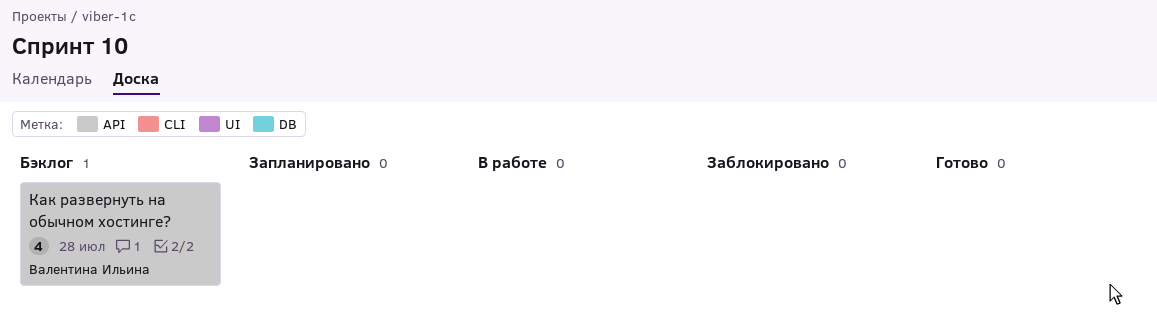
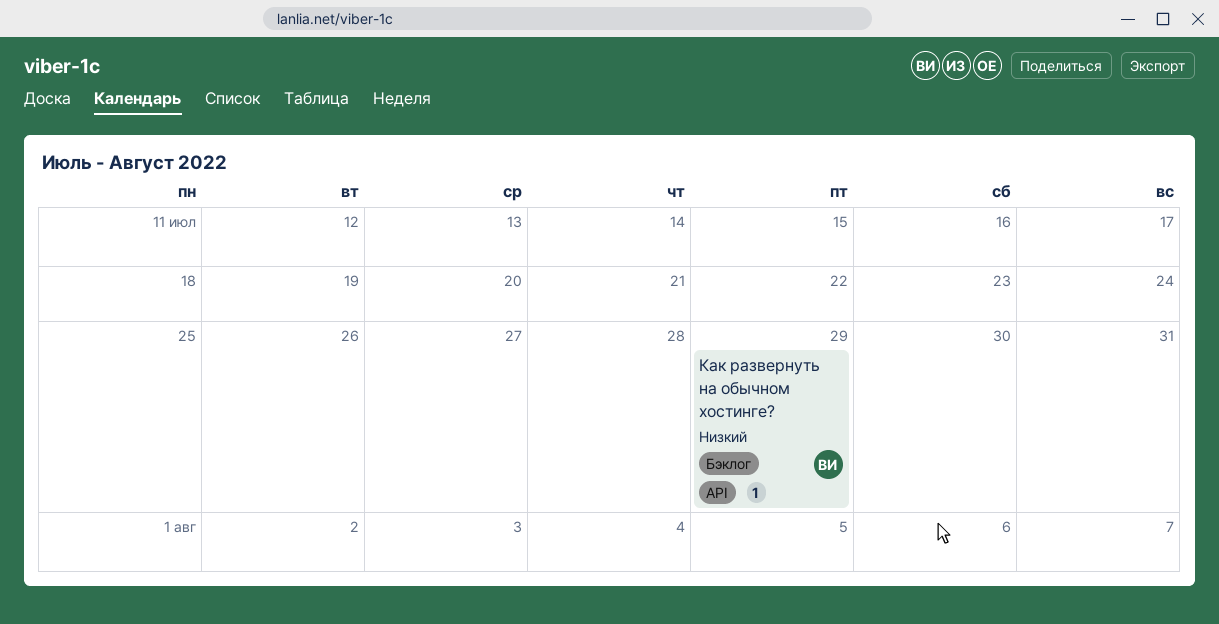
Как развернуть на обычном хостинге?, estimate: 4 -> 1
Как развернуть на обычном хостинге?, due: Jul 28 -> Jul 29

